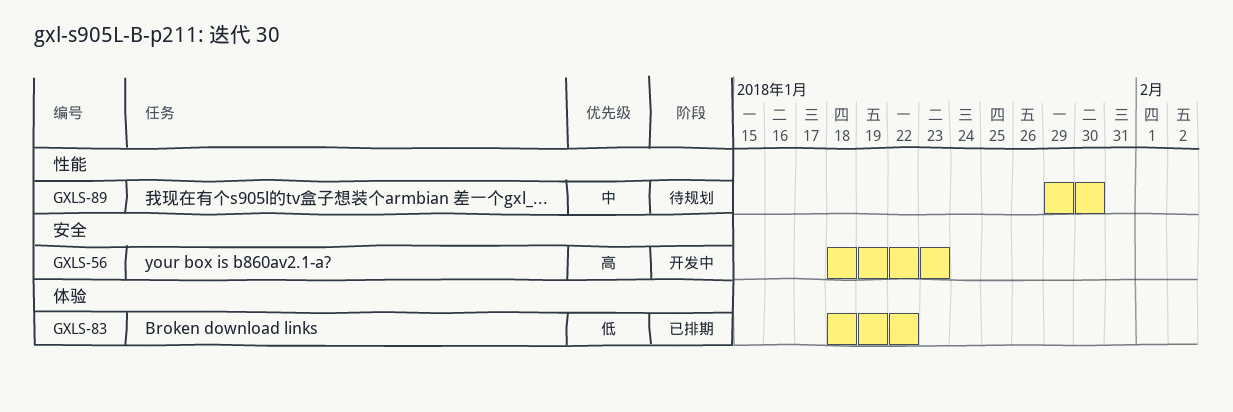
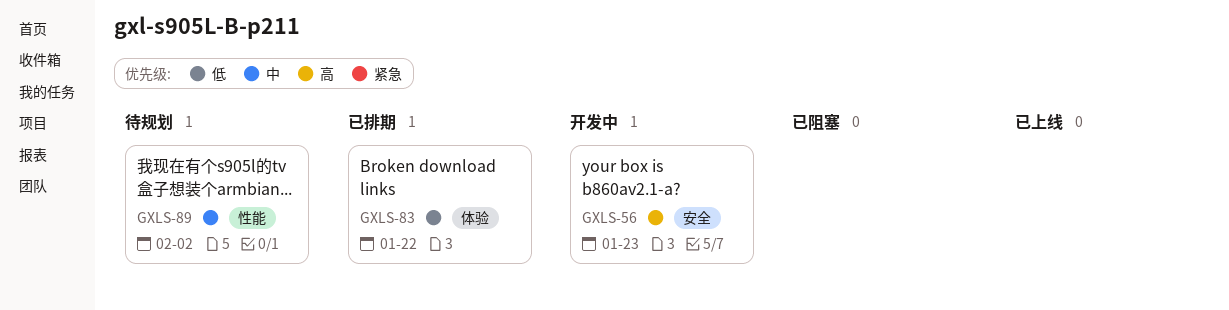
GXLS-89, due: Jan 30 -> Feb 2

